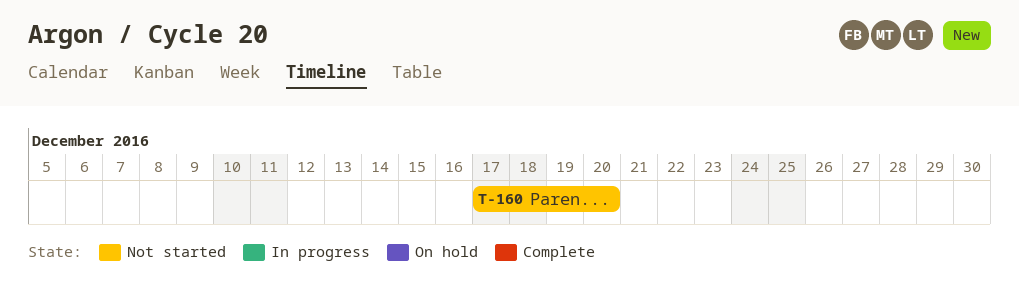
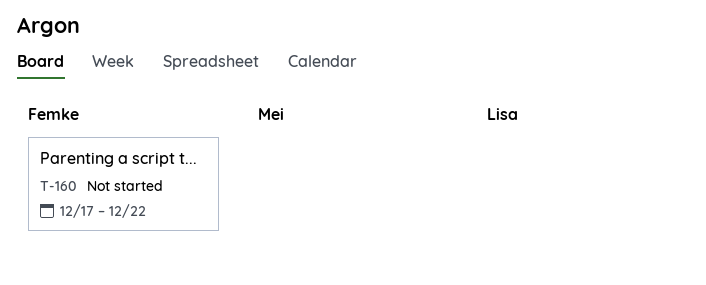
T-160, due: Dec 20 -> Dec 22

